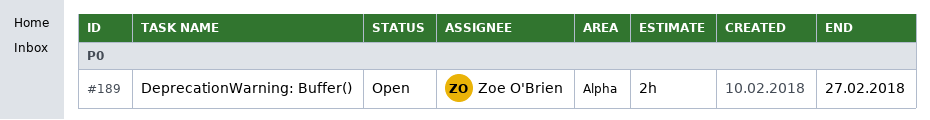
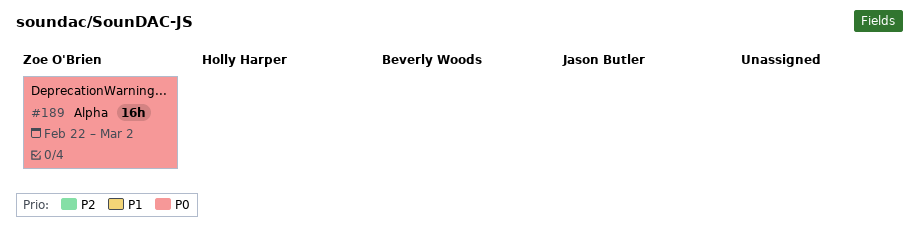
#189, estimate: 2h -> 16h
#189, due: Feb 27 -> Mar 2

